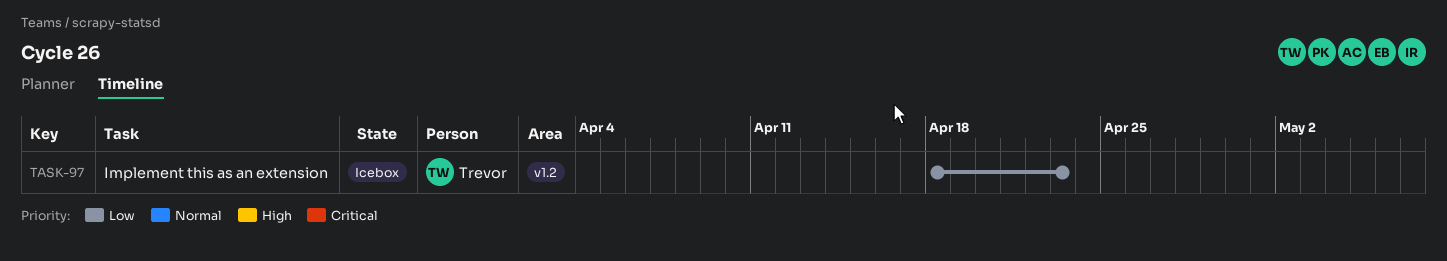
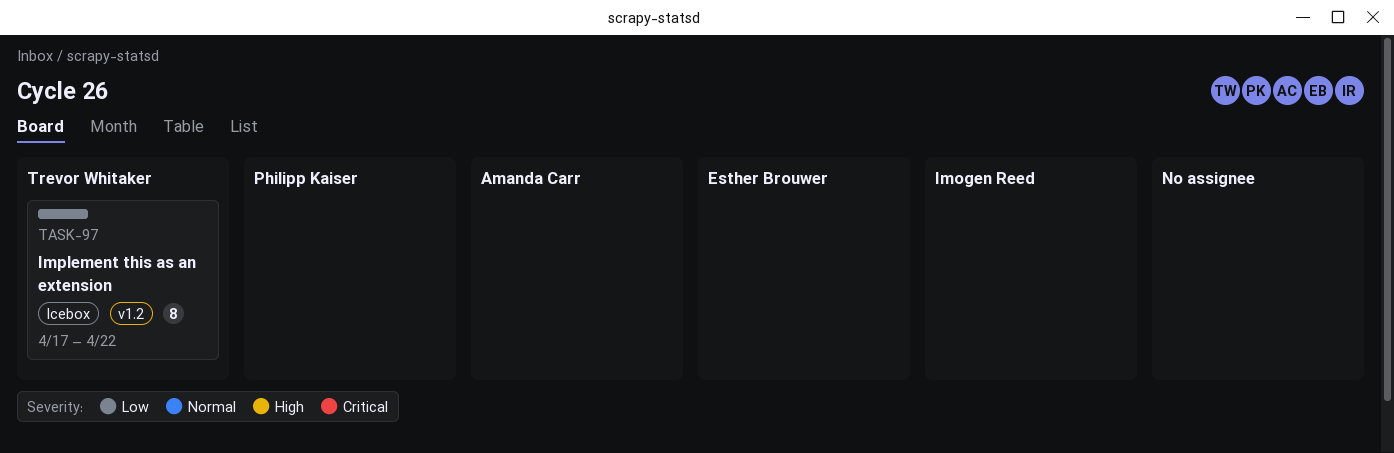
TASK-97, start: Apr 18 -> Apr 17
TASK-97, due: Apr 23 -> Apr 22

